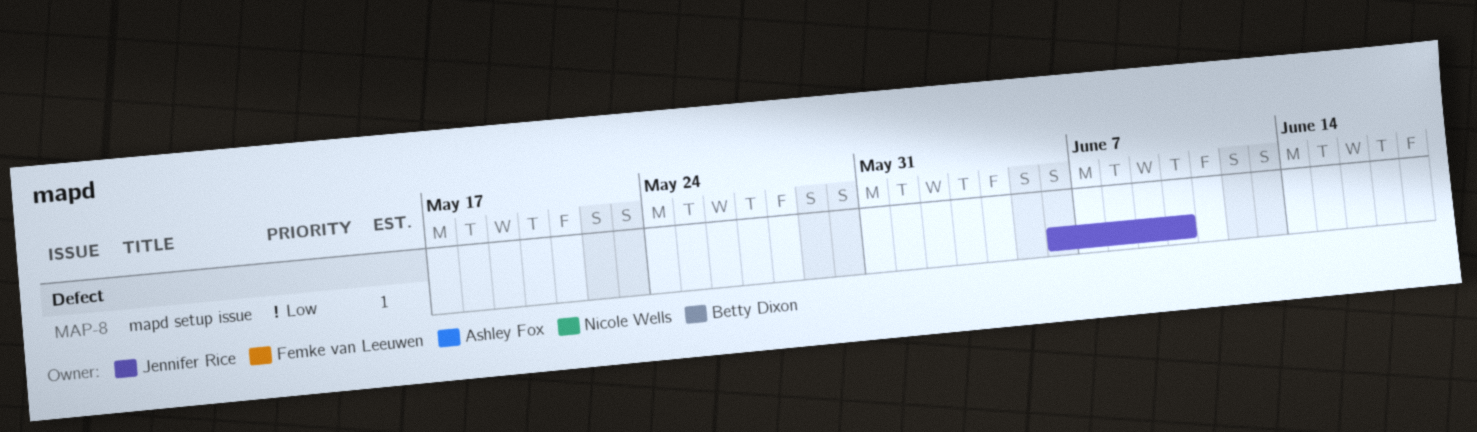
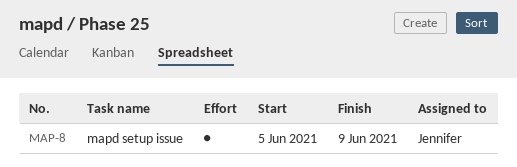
MAP-8, start: Jun 6 -> Jun 5
MAP-8, due: Jun 10 -> Jun 9

